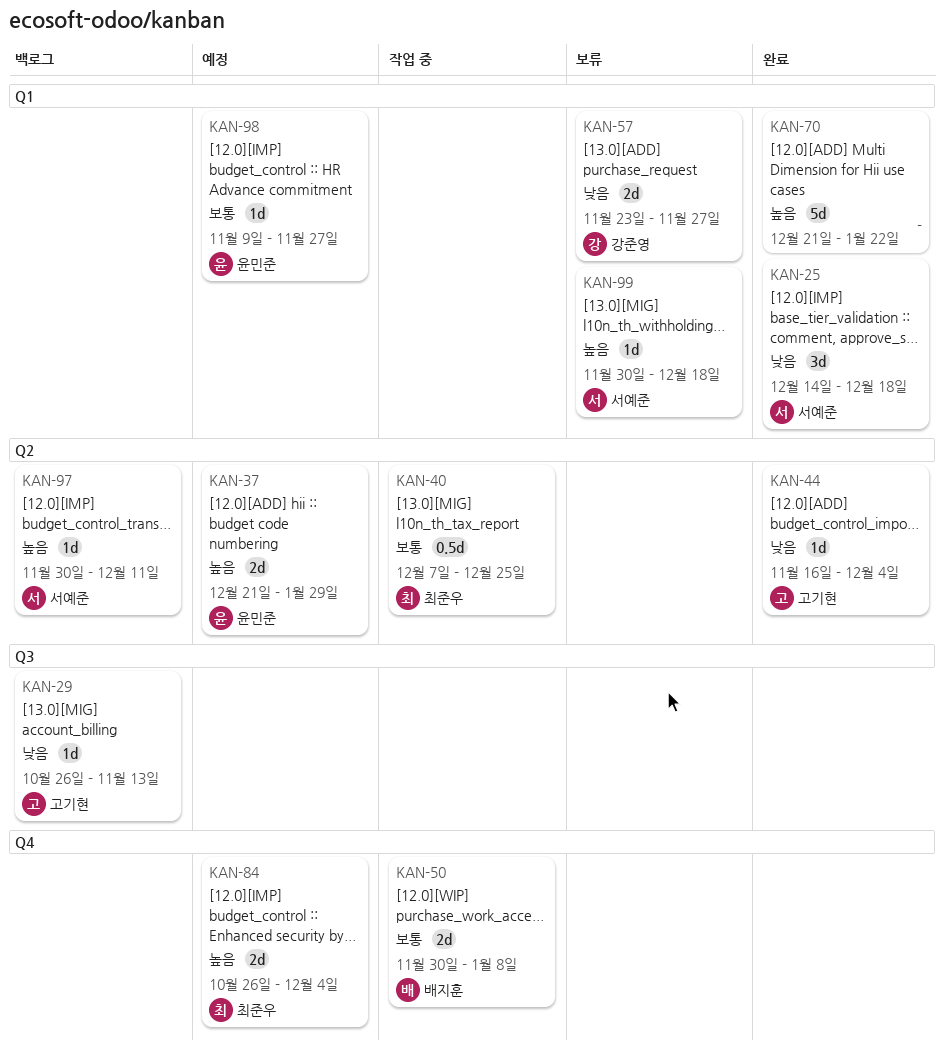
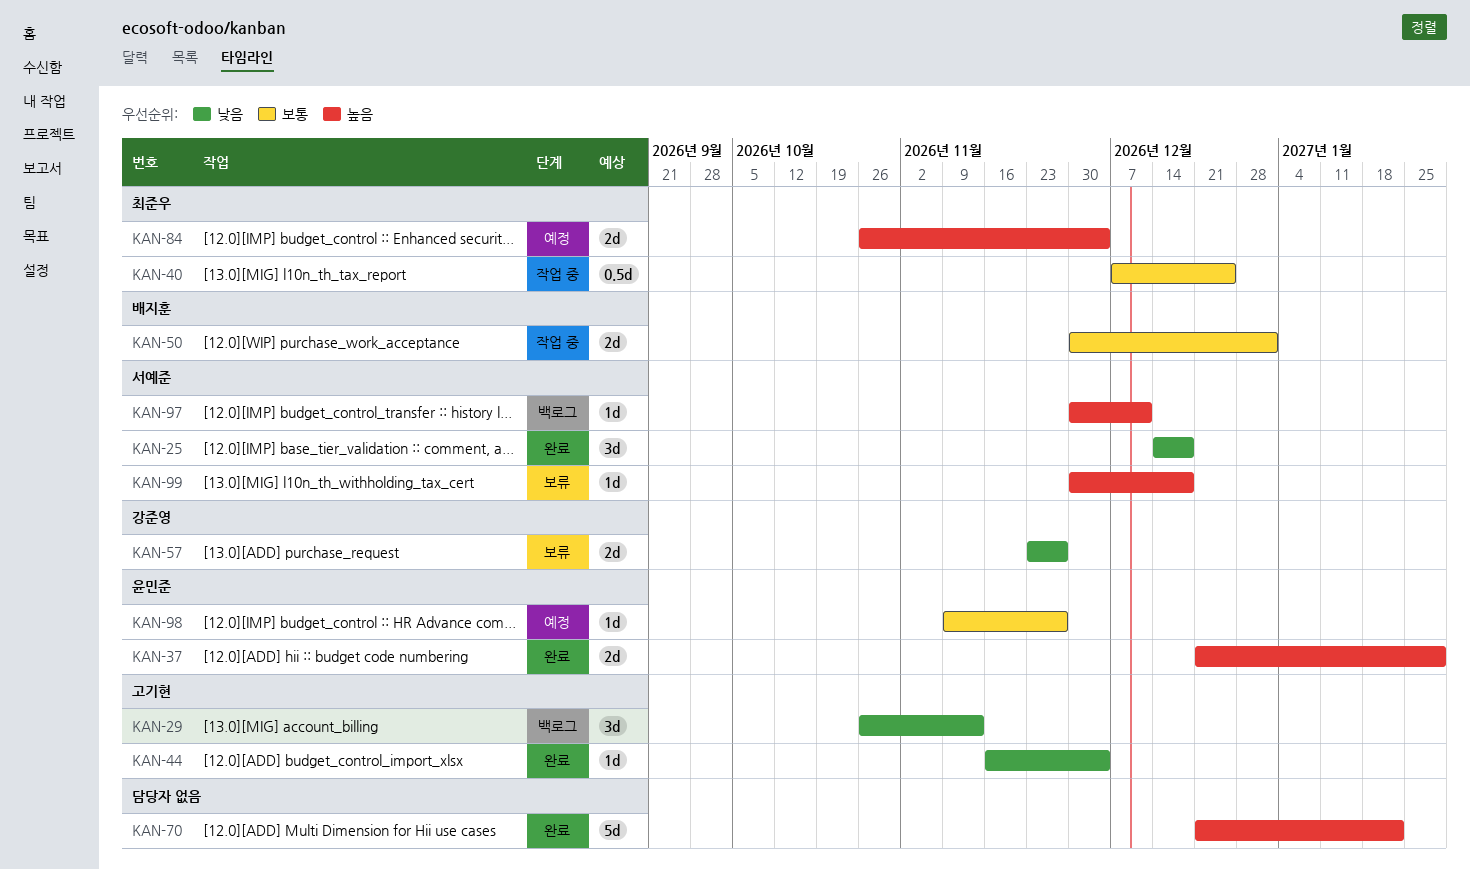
KAN-29, estimate: 1d -> 3d
KAN-37, status: 예정 -> 완료
KAN-50, due: Jan 8 -> Jan 1

